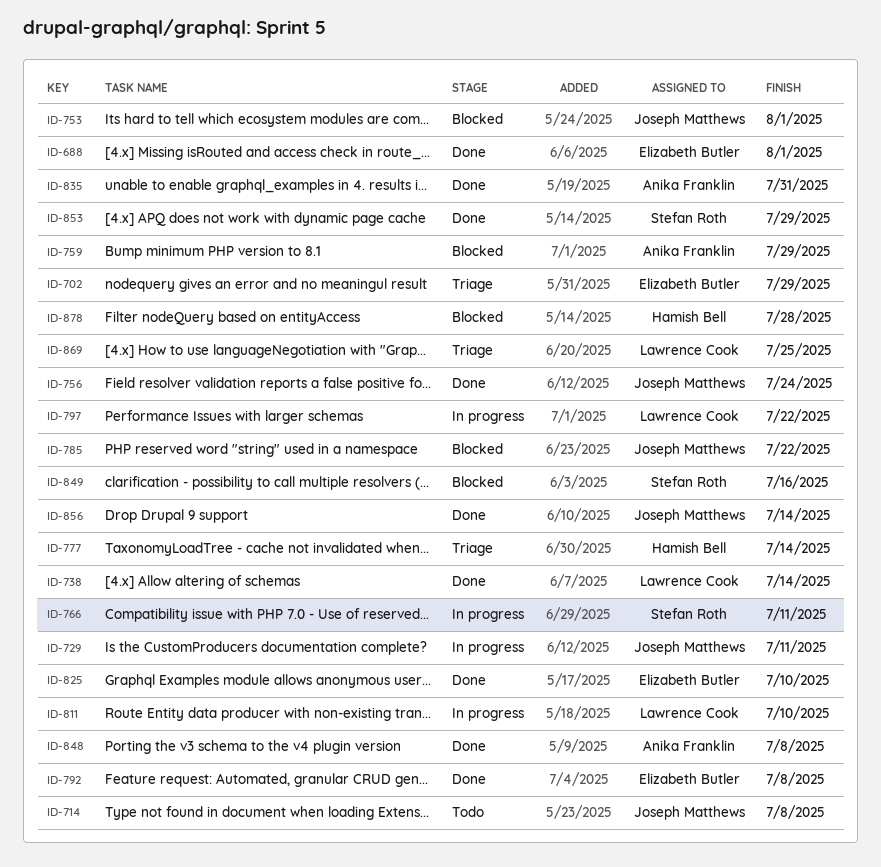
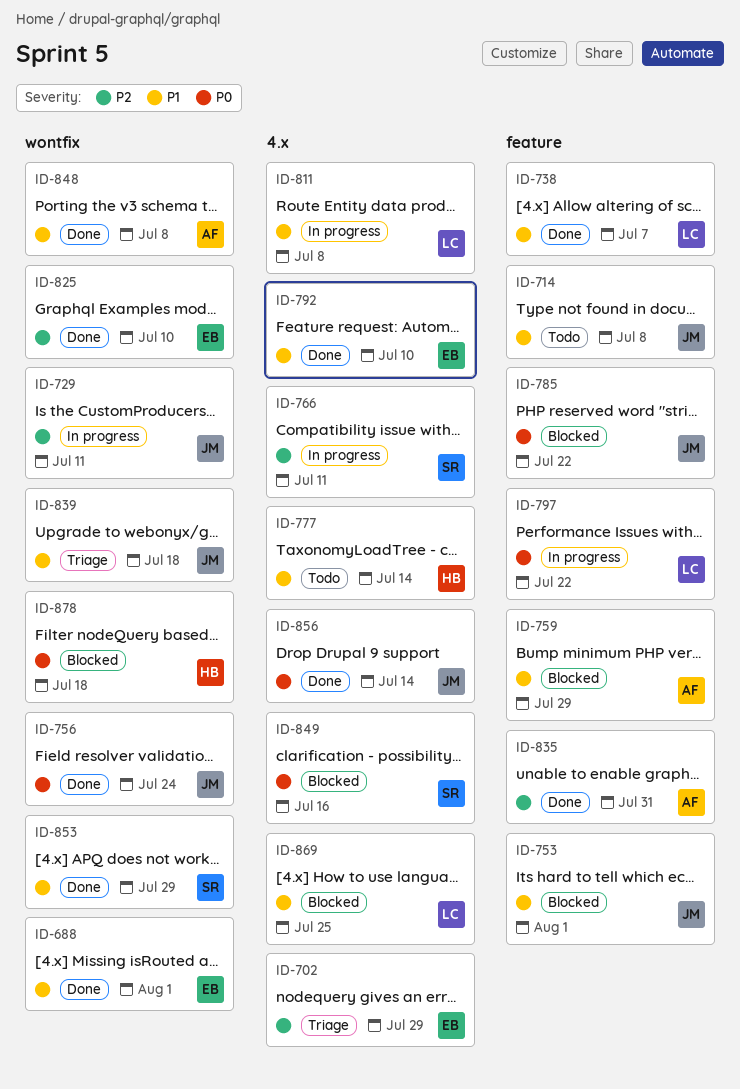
ID-738, due: Jul 14 -> Jul 7
ID-777, status: Triage -> Todo
ID-792, due: Jul 8 -> Jul 10
ID-811, due: Jul 10 -> Jul 8
ID-839: none -> present
ID-869, status: Triage -> Blocked
ID-878, due: Jul 28 -> Jul 18

